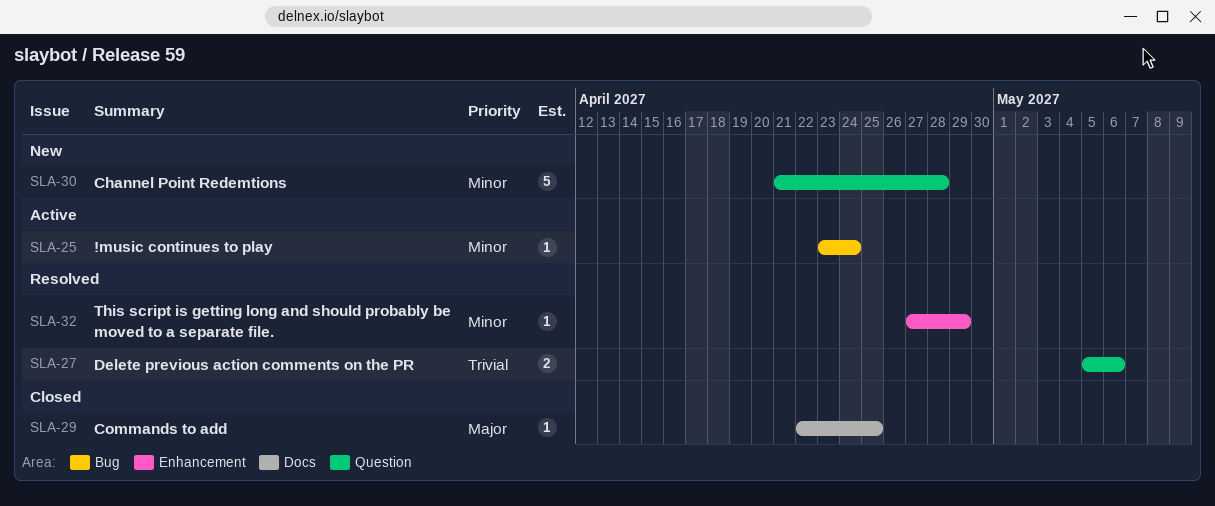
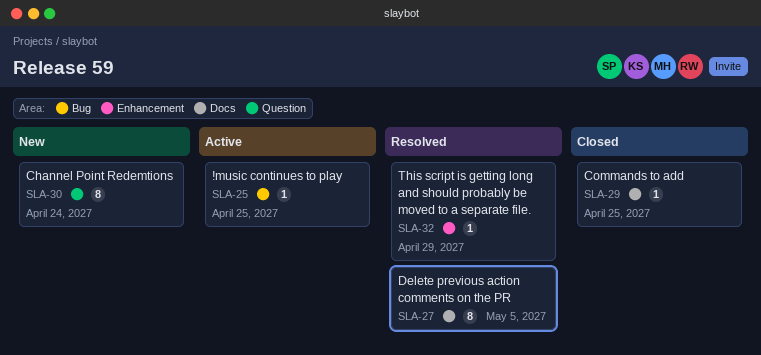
SLA-25, due: Apr 24 -> Apr 25
SLA-27, label: Question -> Docs
SLA-27, estimate: 2 -> 8
SLA-27, due: May 6 -> May 5
SLA-30, estimate: 5 -> 8
SLA-30, due: Apr 28 -> Apr 24

